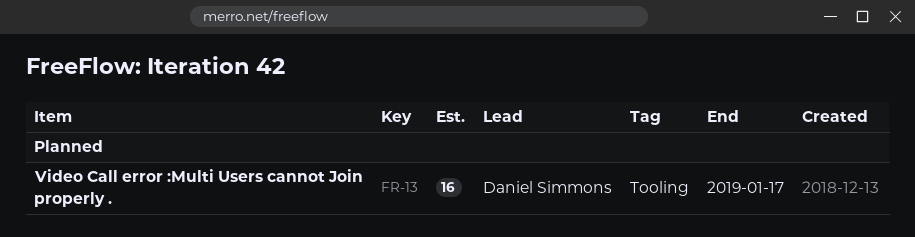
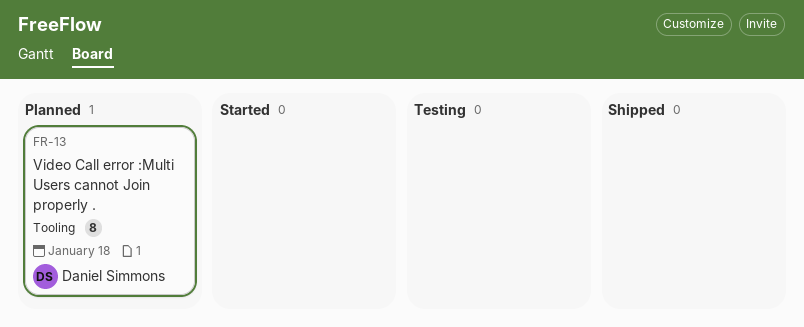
FR-13, estimate: 16 -> 8
FR-13, due: Jan 17 -> Jan 18

